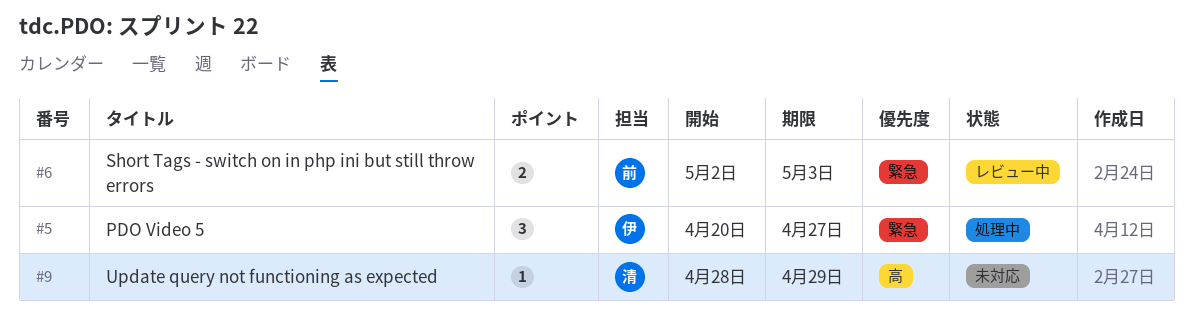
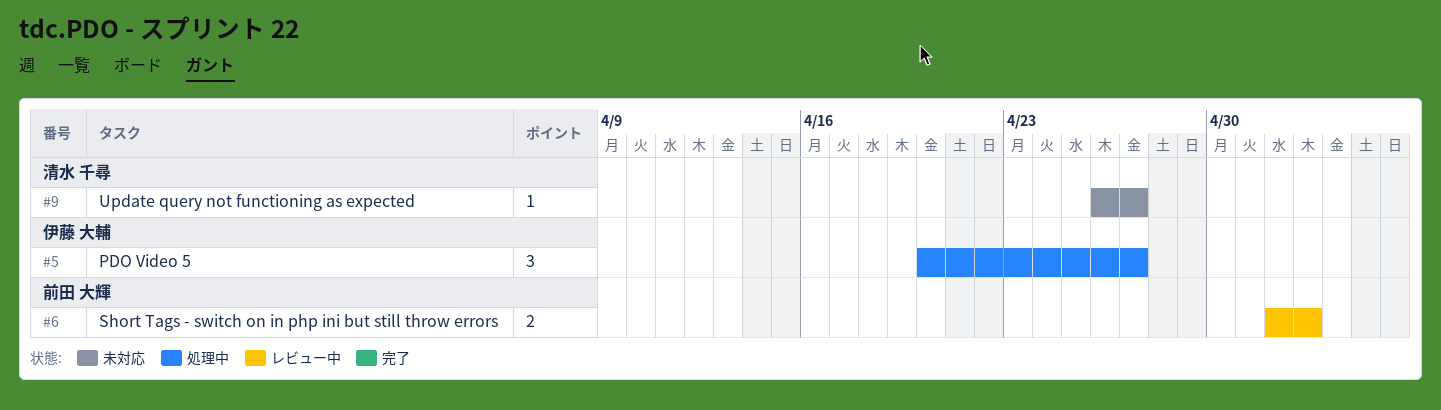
#9, start: Apr 28 -> Apr 26
#9, due: Apr 29 -> Apr 27

